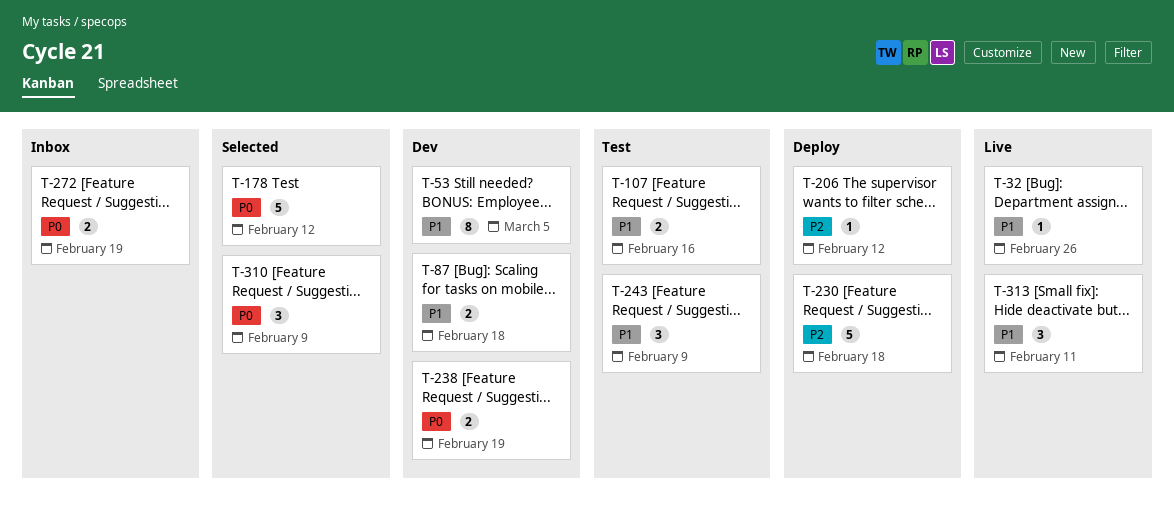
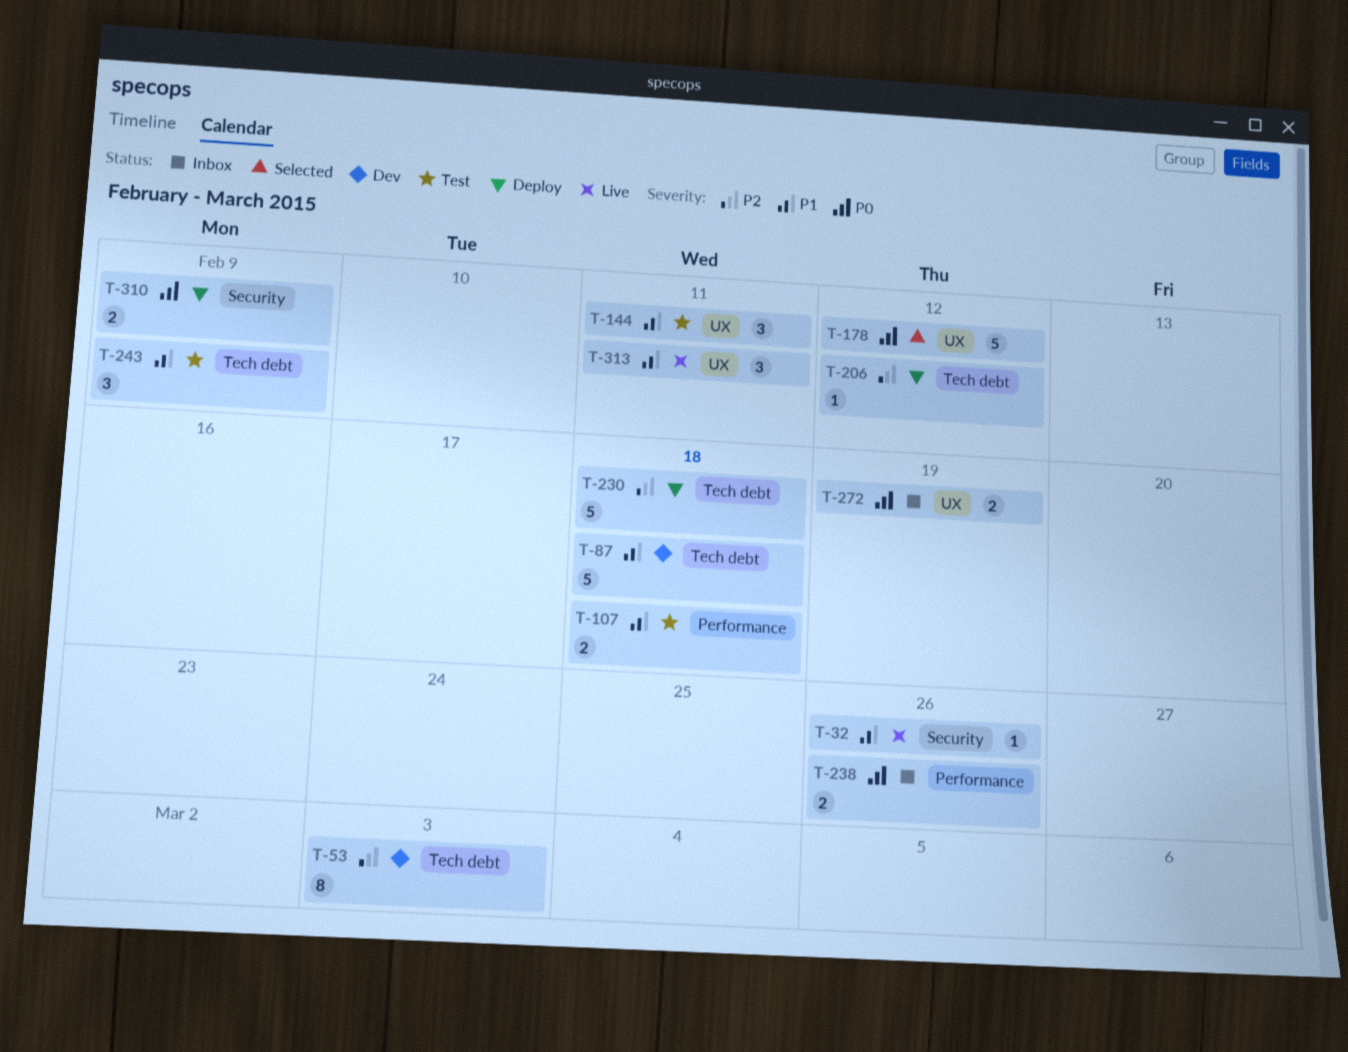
T-53, priority: P1 -> P2
T-53, due: Mar 5 -> Mar 3
T-87, estimate: 2 -> 5
T-107, due: Feb 16 -> Feb 18
T-144: none -> present
T-238, status: Dev -> Inbox
T-238, due: Feb 19 -> Feb 26
T-310, status: Selected -> Deploy
T-310, estimate: 3 -> 2

